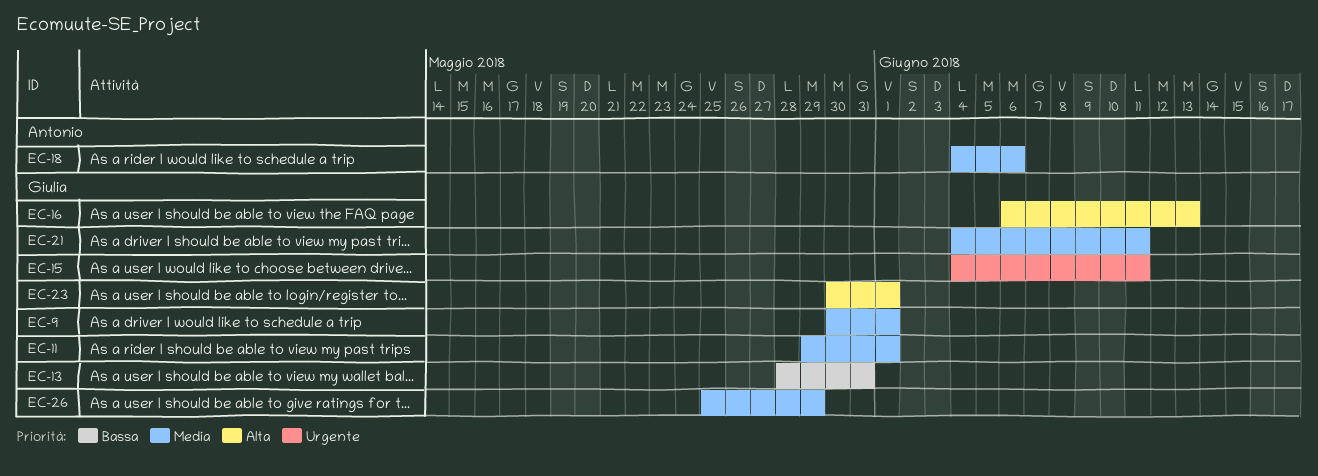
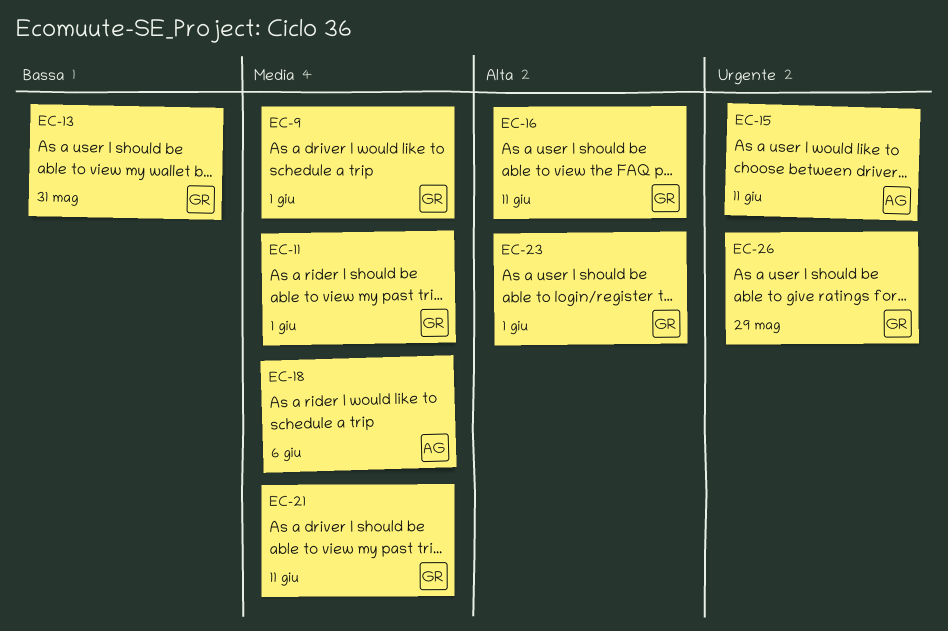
EC-15, owner: Giulia -> Antonio
EC-16, due: Jun 13 -> Jun 11
EC-26, priority: Media -> Urgente

